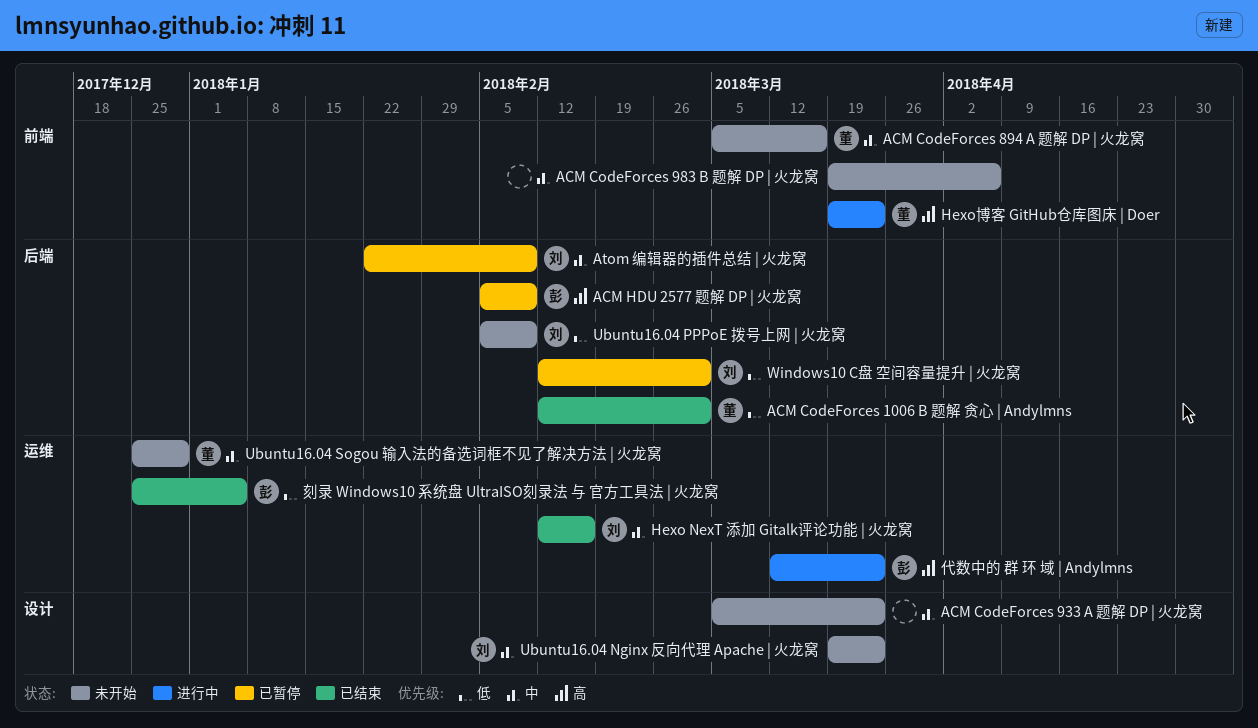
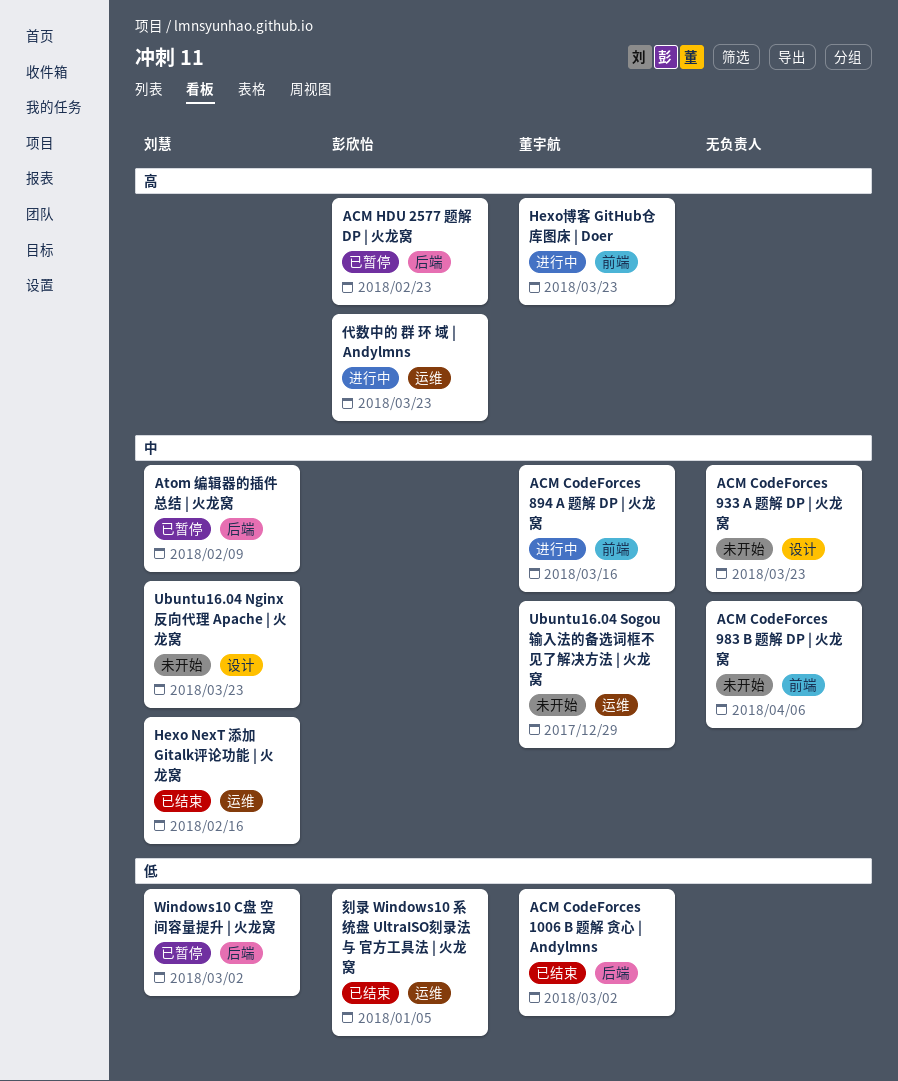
ACM CodeForces 894 A 题解 DP | 火龙窝, status: 未开始 -> 进行中
ACM HDU 2577 题解 DP | 火龙窝, due: Feb 9 -> Feb 23
Ubuntu16.04 PPPoE 拨号上网 | 火龙窝: present -> none

